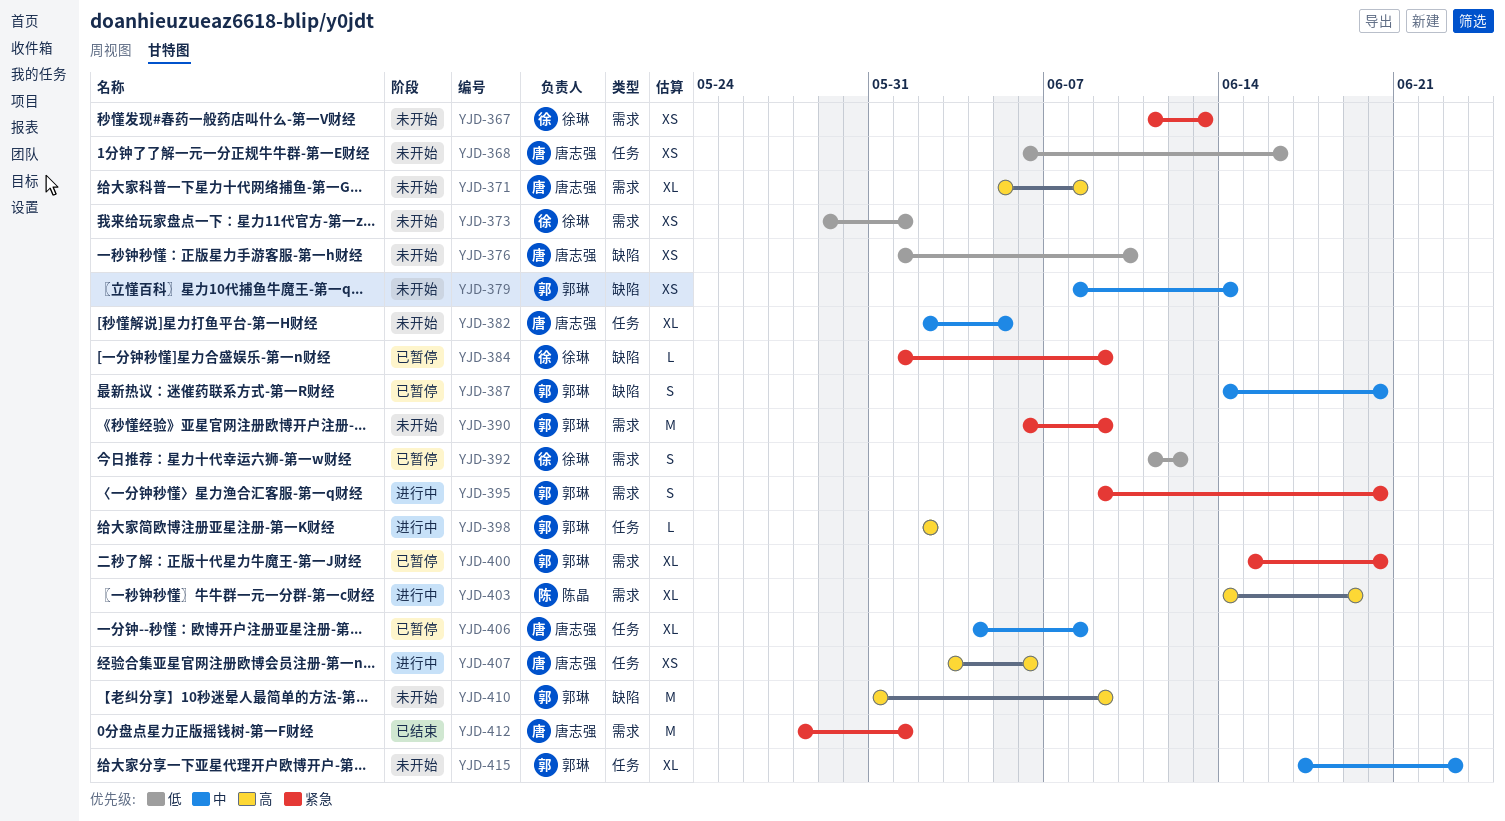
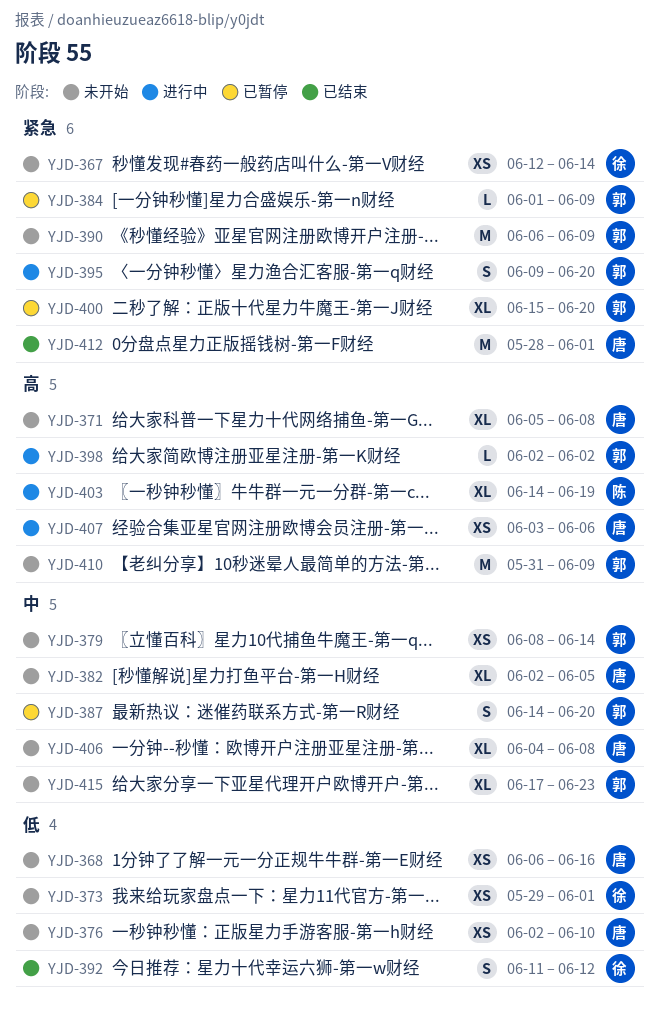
YJD-367, start: Jun 11 -> Jun 12
YJD-367, due: Jun 13 -> Jun 14
YJD-376, start: Jun 1 -> Jun 2
YJD-384, owner: 徐琳 -> 郭琳
YJD-392, status: 已暂停 -> 已结束
YJD-406, status: 已暂停 -> 未开始

